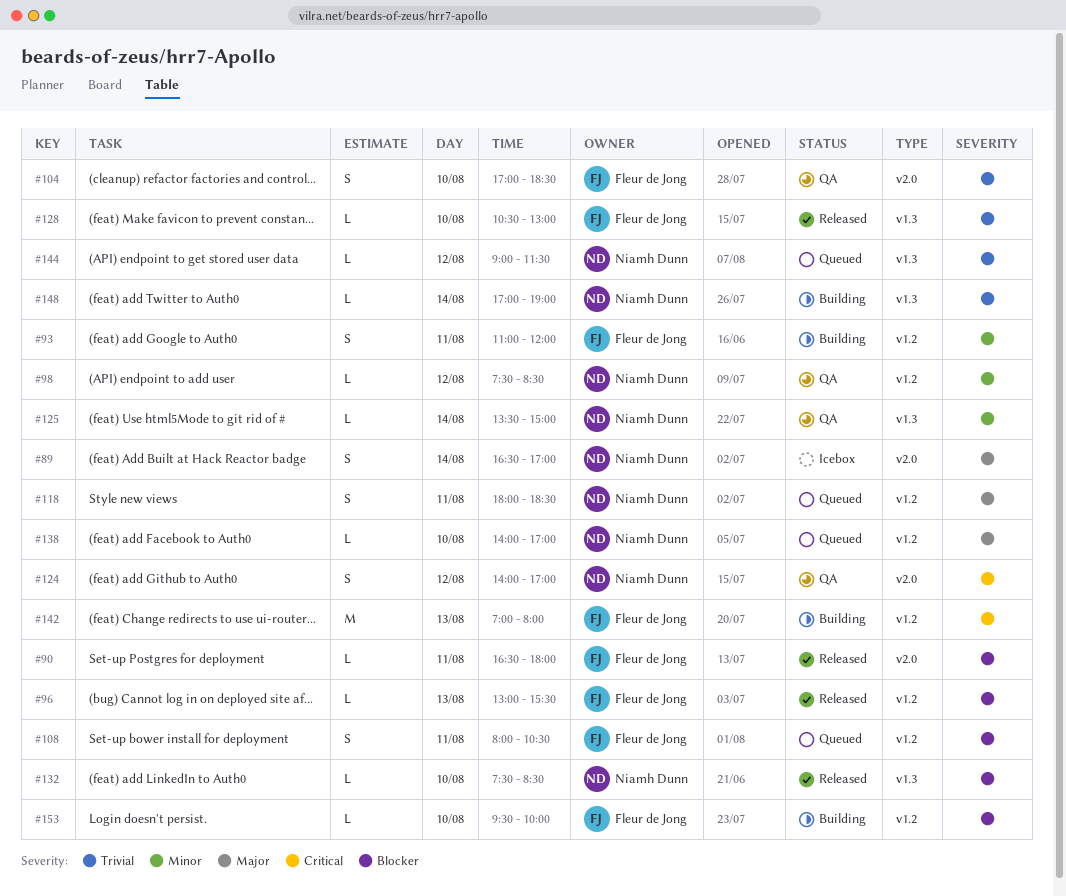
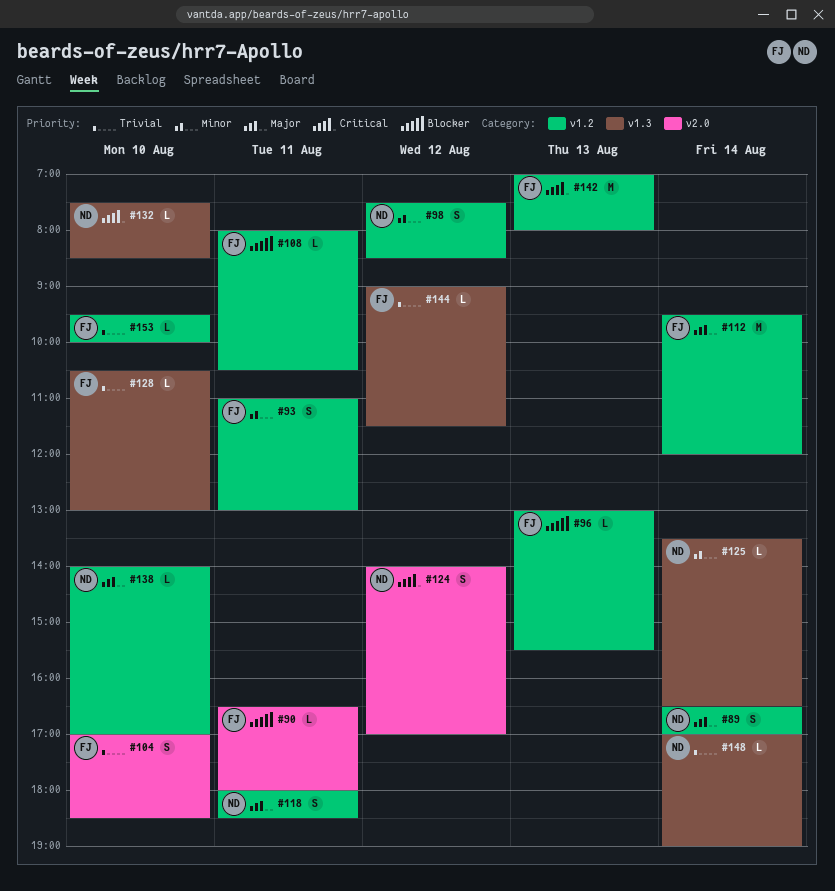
#89, label: v2.0 -> v1.2
#93, ends: 12:00 -> 13:00
#98, estimate: L -> S
#108, estimate: S -> L
#112: none -> present
#125, ends: 15:00 -> 16:30
#132, priority: Blocker -> Critical
#144, owner: Niamh Dunn -> Fleur de Jong
#153, priority: Blocker -> Trivial

